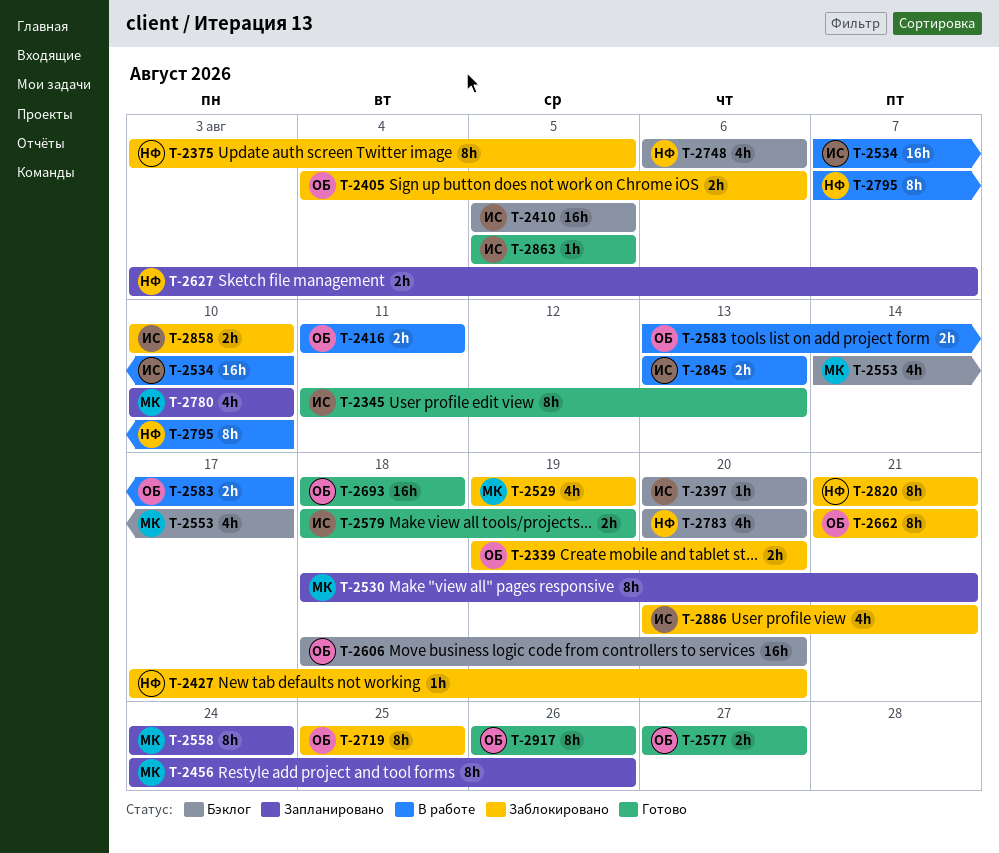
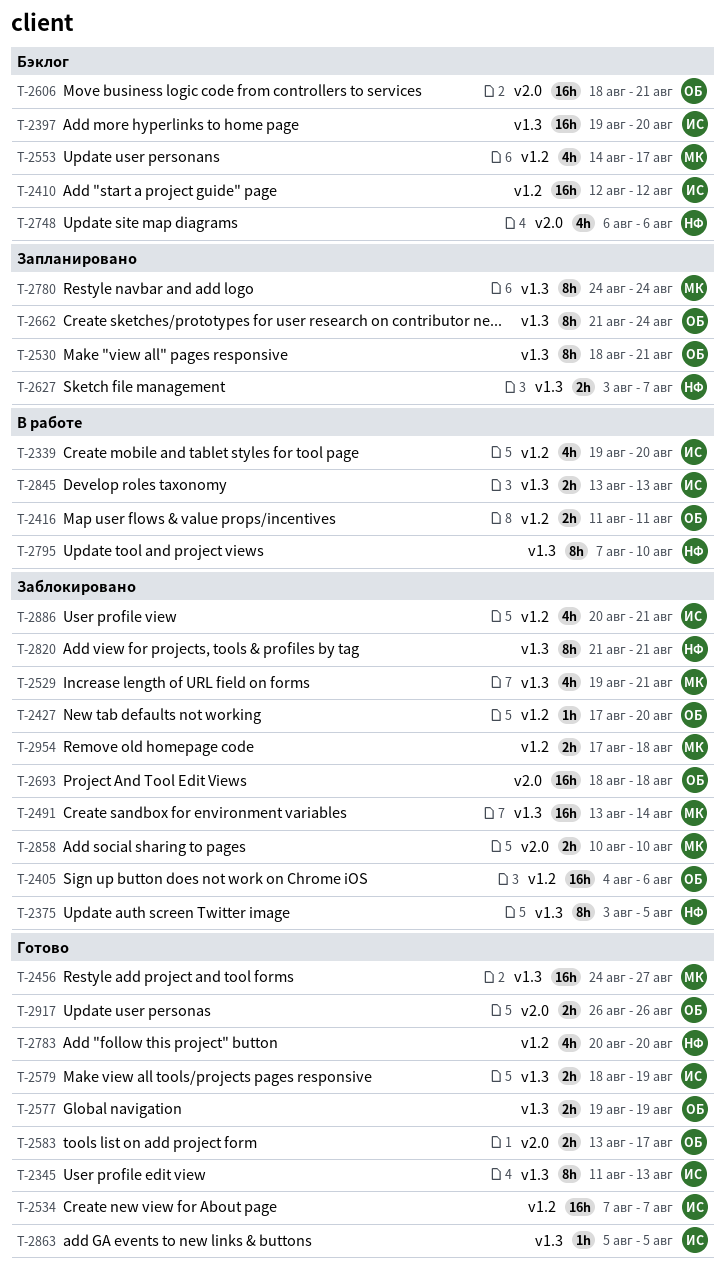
T-2339, status: Заблокировано -> В работе
T-2339, owner: ОБ -> ИС
T-2339, estimate: 2h -> 4h
T-2397, estimate: 1h -> 16h
T-2397, start: Aug 20 -> Aug 19
T-2405, estimate: 2h -> 16h
T-2410, start: Aug 5 -> Aug 12
T-2410, due: Aug 5 -> Aug 12
T-2427, owner: НФ -> ОБ
T-2456, status: Запланировано -> Готово
T-2456, estimate: 8h -> 16h
T-2456, due: Aug 26 -> Aug 27
T-2491: none -> present
T-2529, due: Aug 19 -> Aug 21
T-2530, owner: МК -> ОБ
T-2534, status: В работе -> Готово
T-2534, due: Aug 10 -> Aug 7
T-2558: present -> none
T-2577, start: Aug 27 -> Aug 19
T-2577, due: Aug 27 -> Aug 19
T-2583, status: В работе -> Готово
T-2606, due: Aug 20 -> Aug 21
T-2662, status: Заблокировано -> Запланировано
T-2662, due: Aug 21 -> Aug 24
T-2693, status: Готово -> Заблокировано
T-2719: present -> none
T-2780, estimate: 4h -> 8h
T-2780, start: Aug 10 -> Aug 24
T-2780, due: Aug 10 -> Aug 24
T-2783, status: Бэклог -> Готово
T-2858, owner: ИС -> МК
T-2917, estimate: 8h -> 2h
T-2954: none -> present

